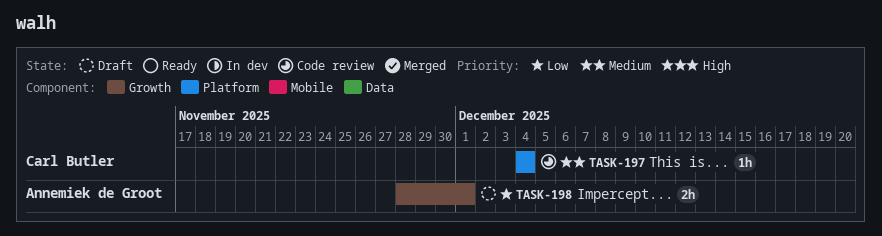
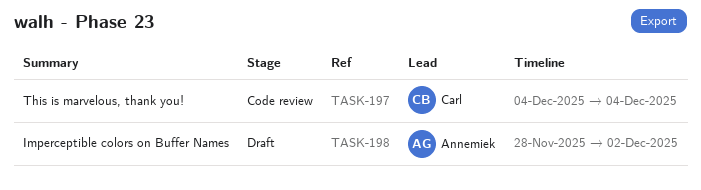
TASK-198, due: Dec 1 -> Dec 2

